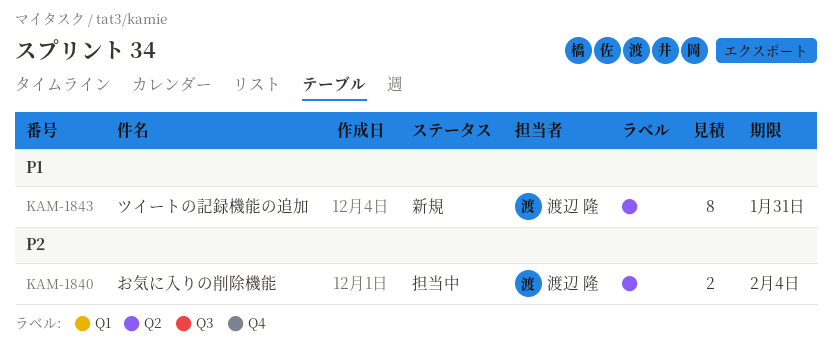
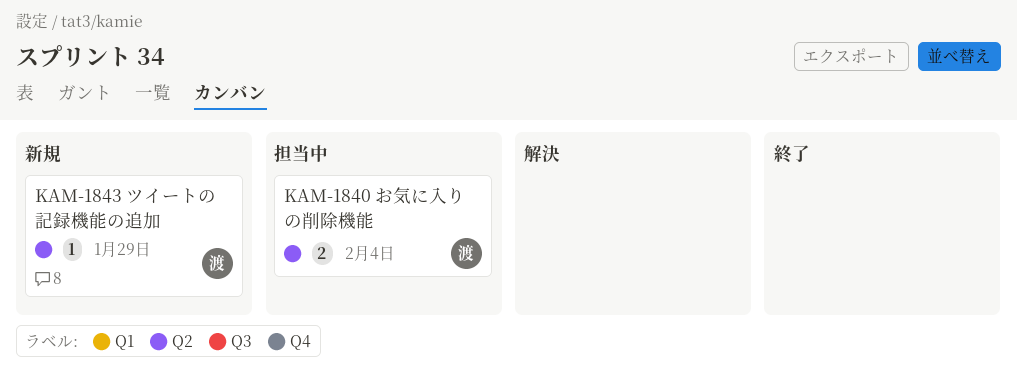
KAM-1843, estimate: 8 -> 1
KAM-1843, due: Jan 31 -> Jan 29

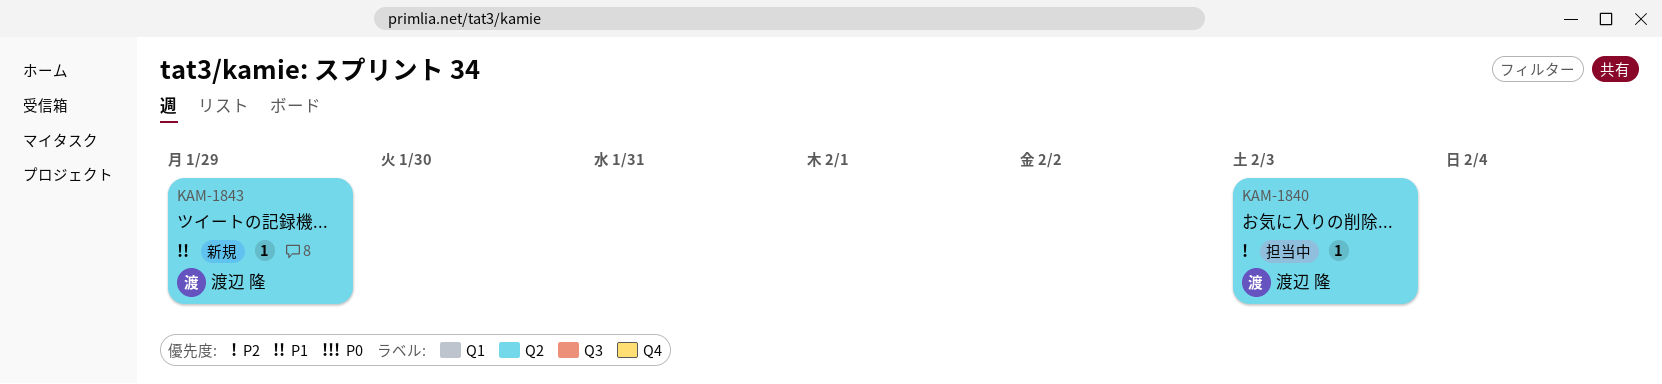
KAM-1840, estimate: 2 -> 1
KAM-1840, due: Feb 4 -> Feb 3

